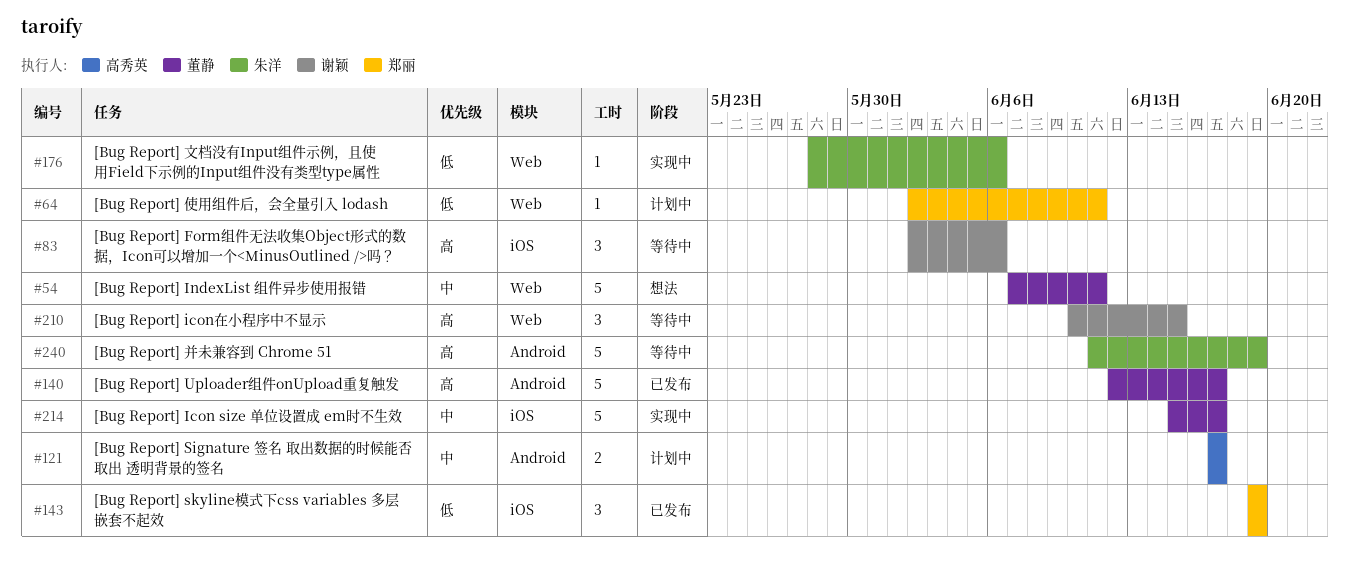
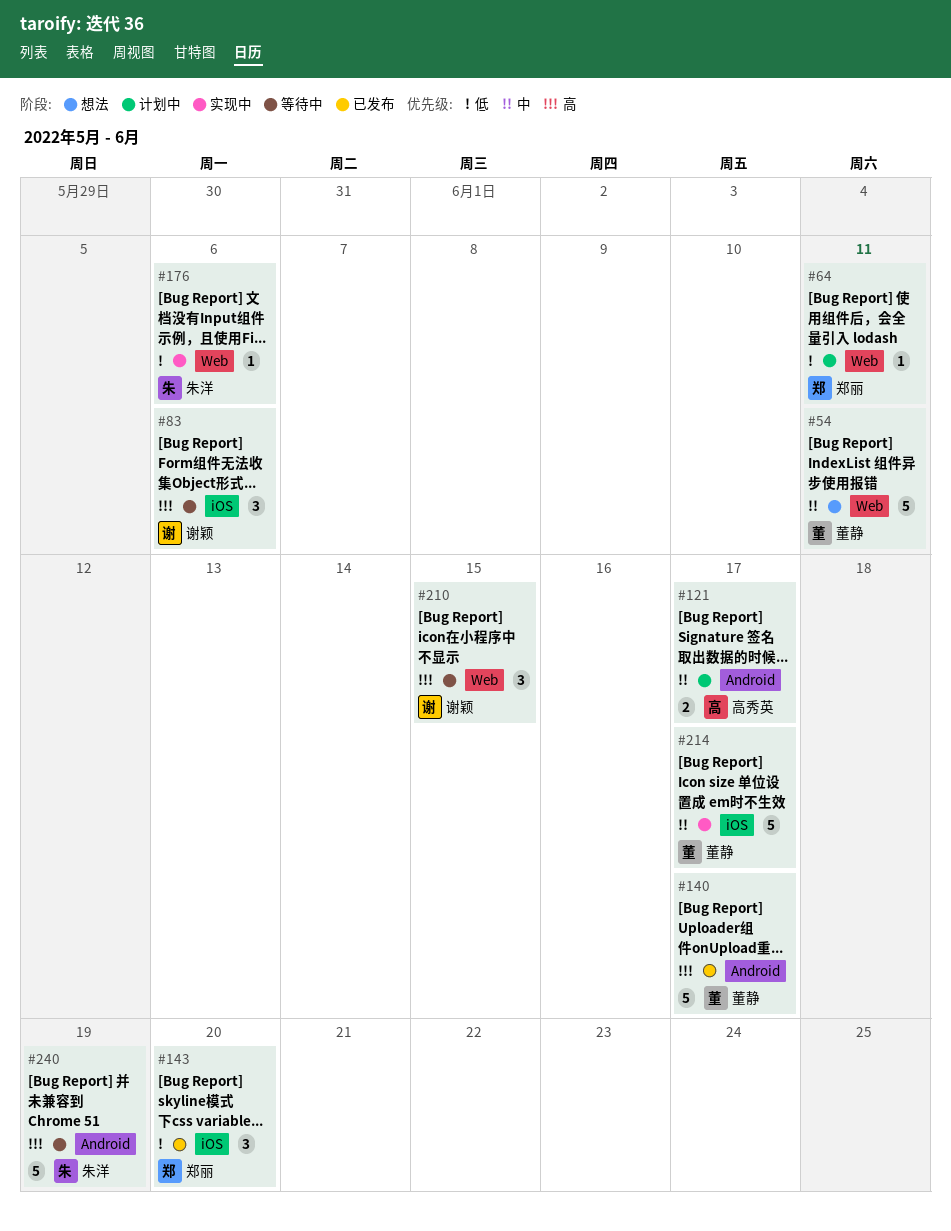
#143, due: Jun 19 -> Jun 20

